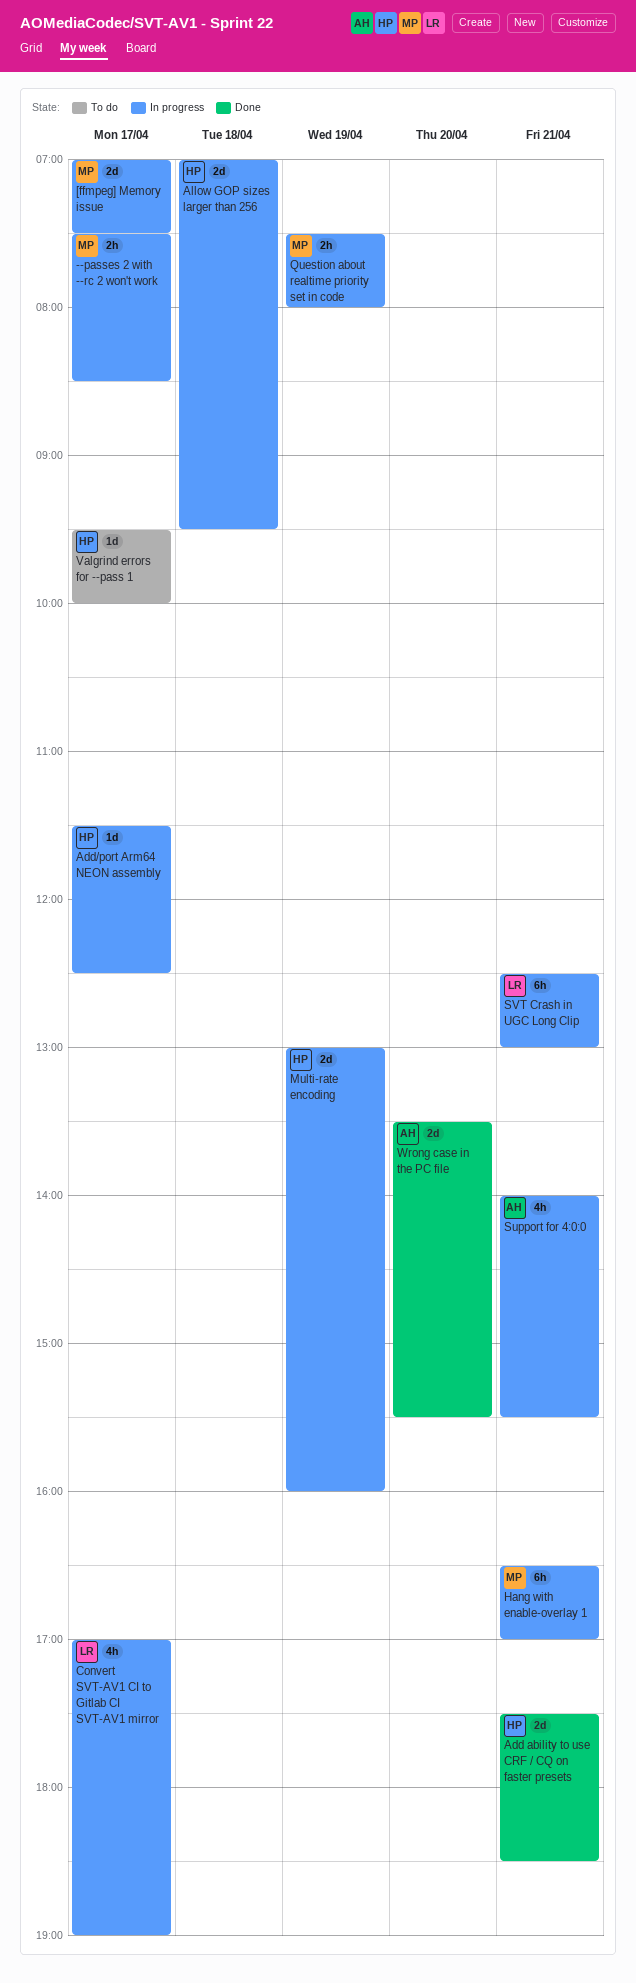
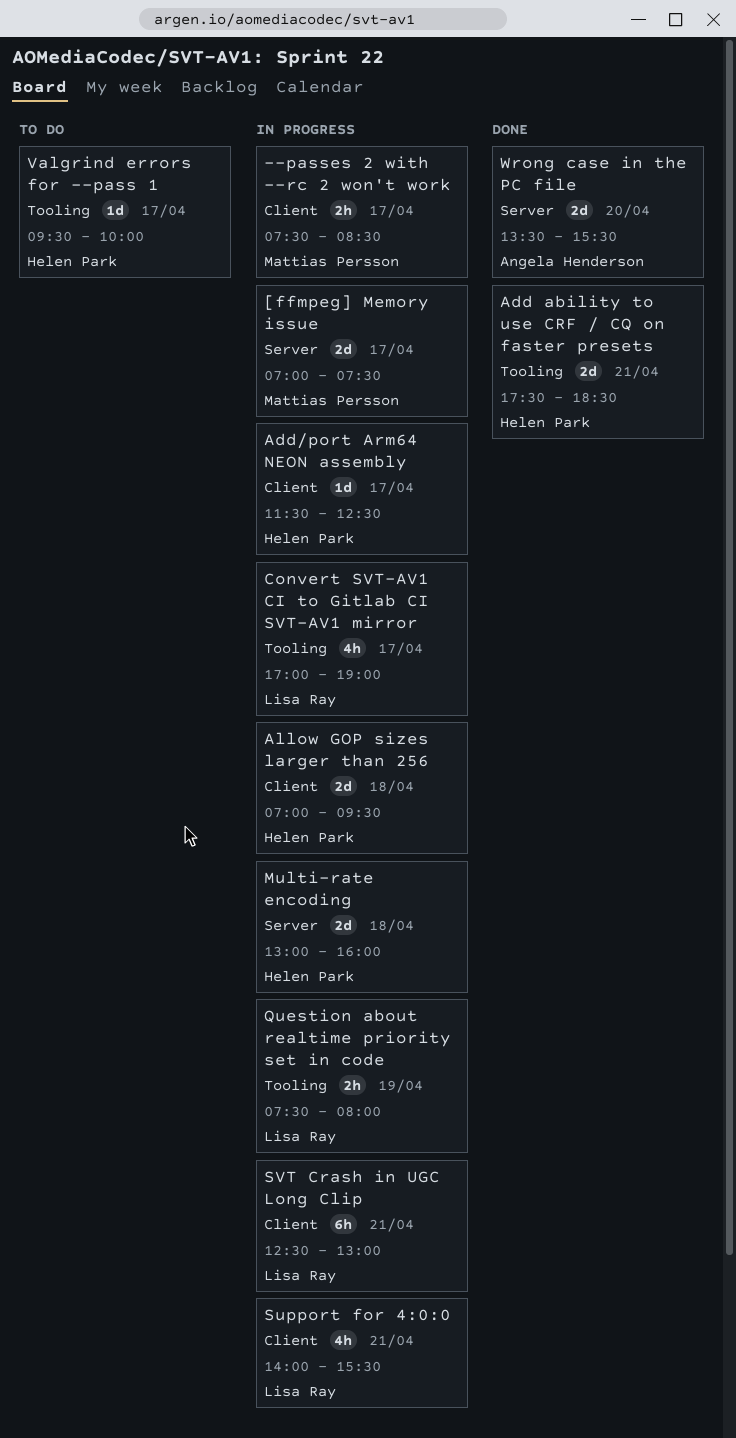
Hang with enable-overlay 1: present -> none
Multi-rate encoding, day: Apr 19 -> Apr 18
Question about realtime priority set in code, owner: Mattias Persson -> Lisa Ray
Support for 4:0:0, owner: Angela Henderson -> Lisa Ray

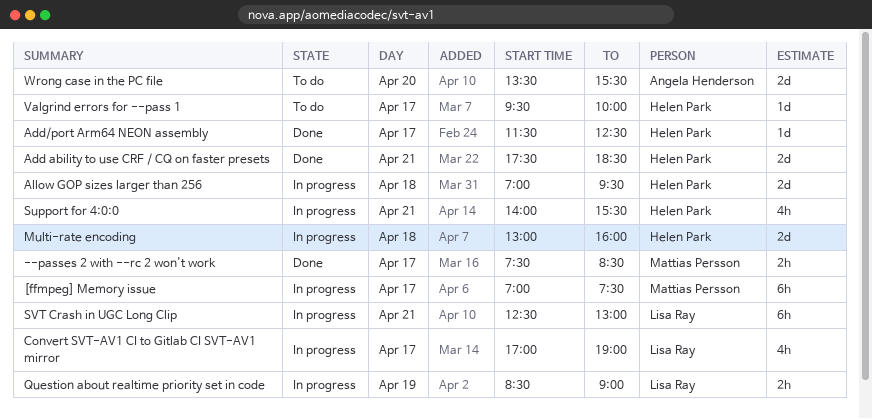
--passes 2 with --rc 2 won't work, status: In progress -> Done
[ffmpeg] Memory issue, estimate: 2d -> 6h
Add/port Arm64 NEON assembly, status: In progress -> Done
Question about realtime priority set in code, begins: 07:30 -> 08:30
Question about realtime priority set in code, ends: 08:00 -> 09:00
Support for 4:0:0, owner: Lisa Ray -> Helen Park
Wrong case in the PC file, status: Done -> To do

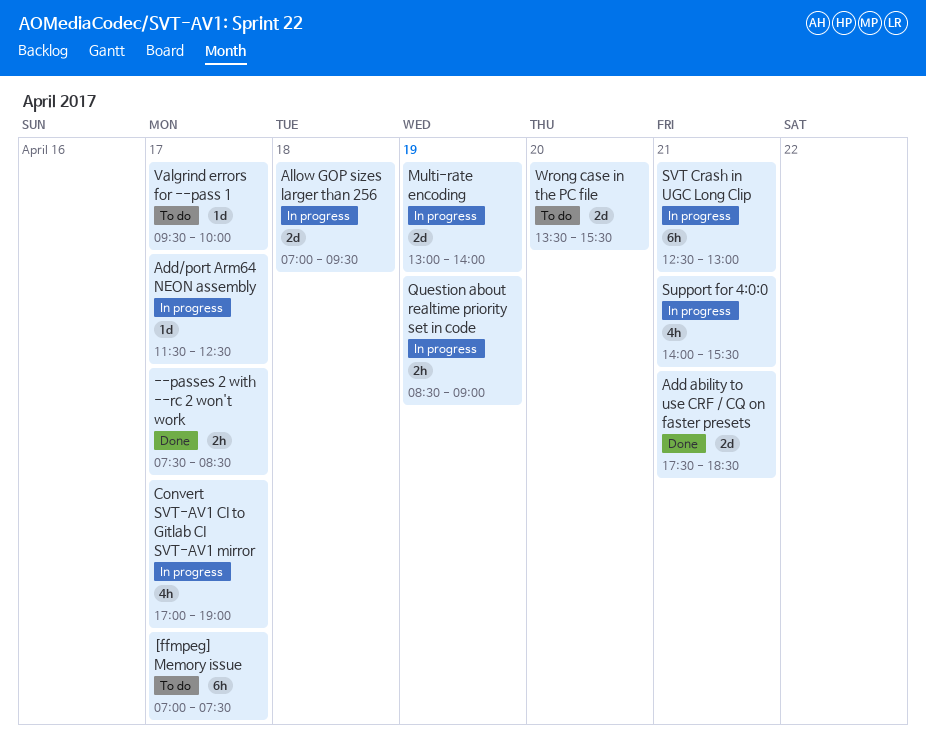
[ffmpeg] Memory issue, status: In progress -> To do
Add/port Arm64 NEON assembly, status: Done -> In progress
Multi-rate encoding, day: Apr 18 -> Apr 19
Multi-rate encoding, ends: 16:00 -> 14:00

